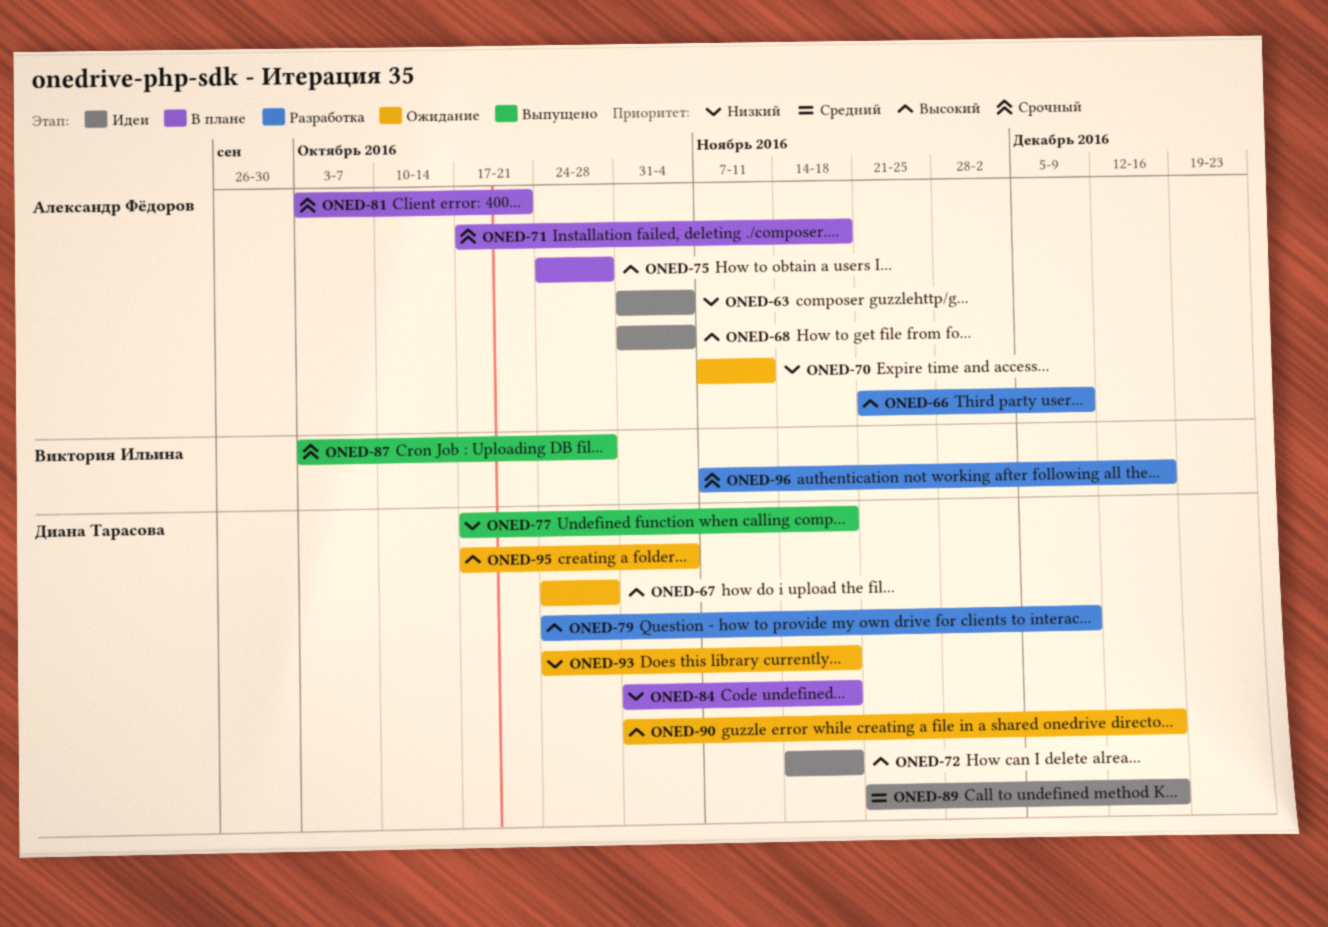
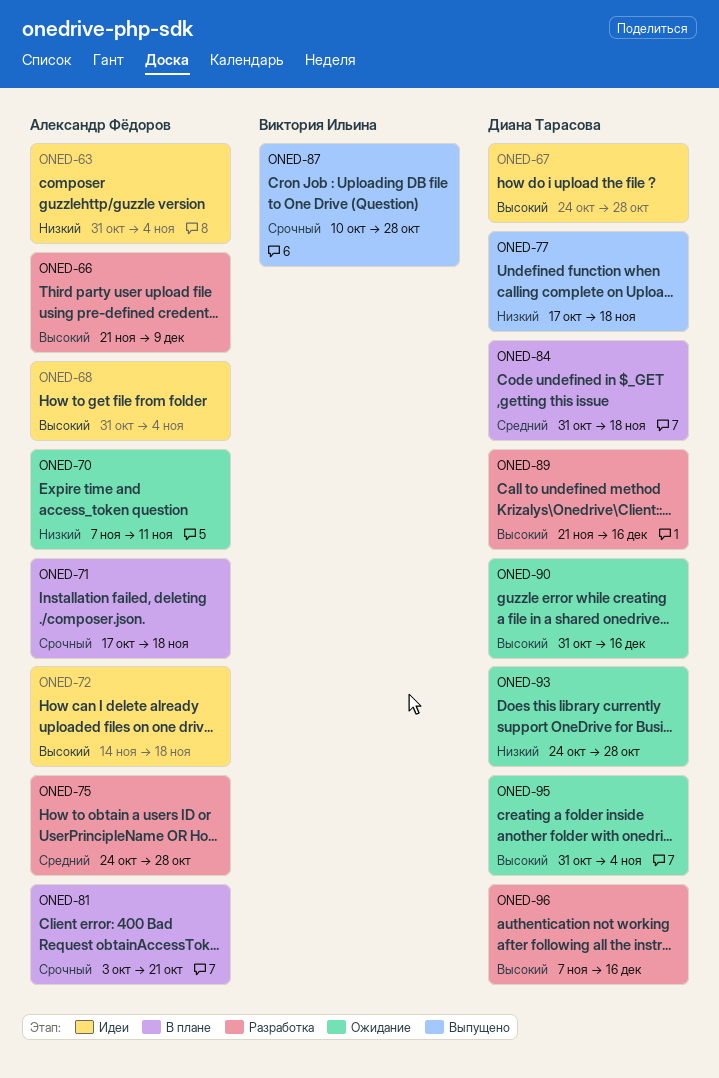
ONED-67, status: Ожидание -> Идеи
ONED-72, owner: Диана Тарасова -> Александр Фёдоров
ONED-75, status: В плане -> Разработка
ONED-75, priority: Высокий -> Средний
ONED-79: present -> none
ONED-84, priority: Низкий -> Средний
ONED-87, start: Oct 3 -> Oct 10
ONED-89, status: Идеи -> Разработка
ONED-89, priority: Средний -> Высокий
ONED-93, due: Nov 18 -> Oct 28
ONED-95, start: Oct 17 -> Oct 31
ONED-96, owner: Виктория Ильина -> Диана Тарасова
ONED-96, priority: Срочный -> Высокий

